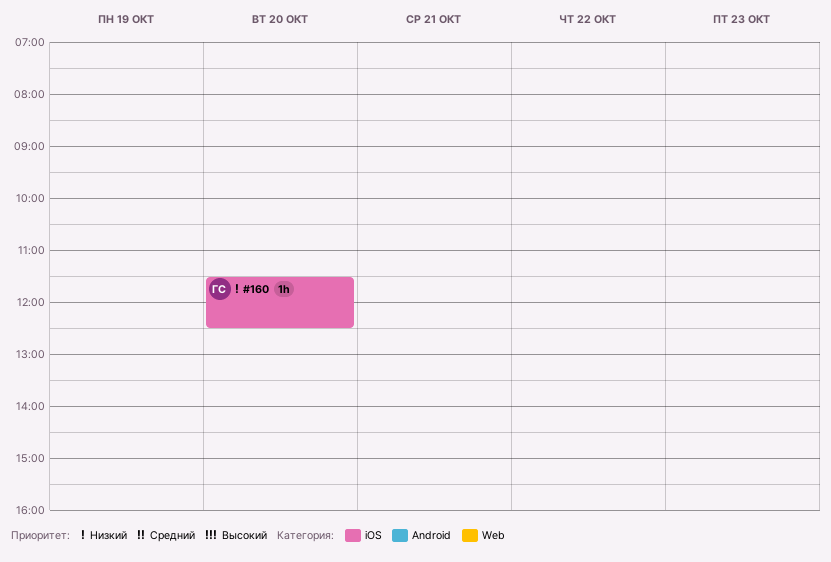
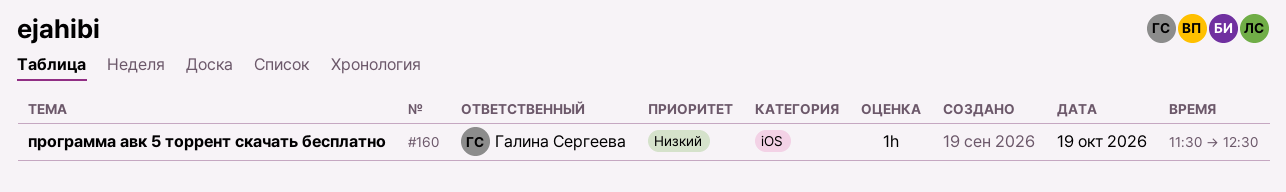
#160, day: Oct 20 -> Oct 19

